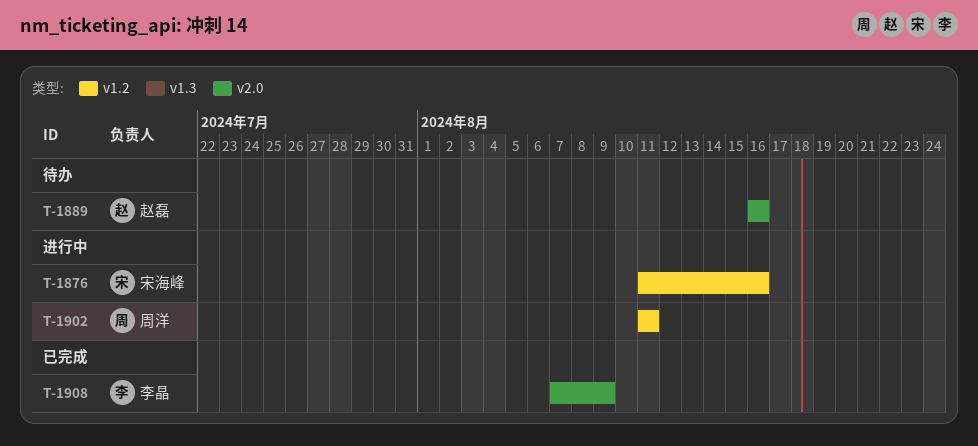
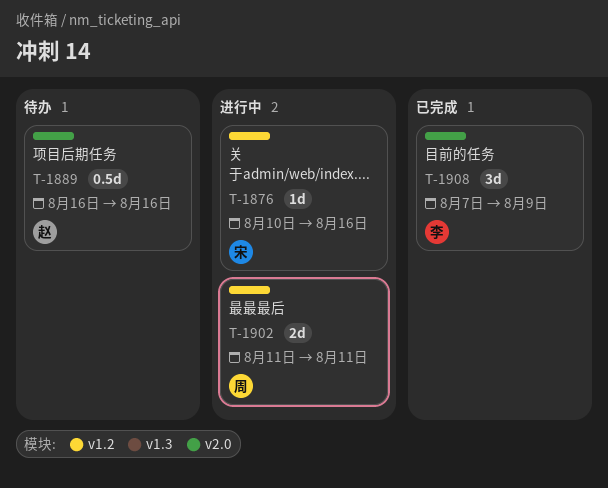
T-1876, start: Aug 11 -> Aug 10

